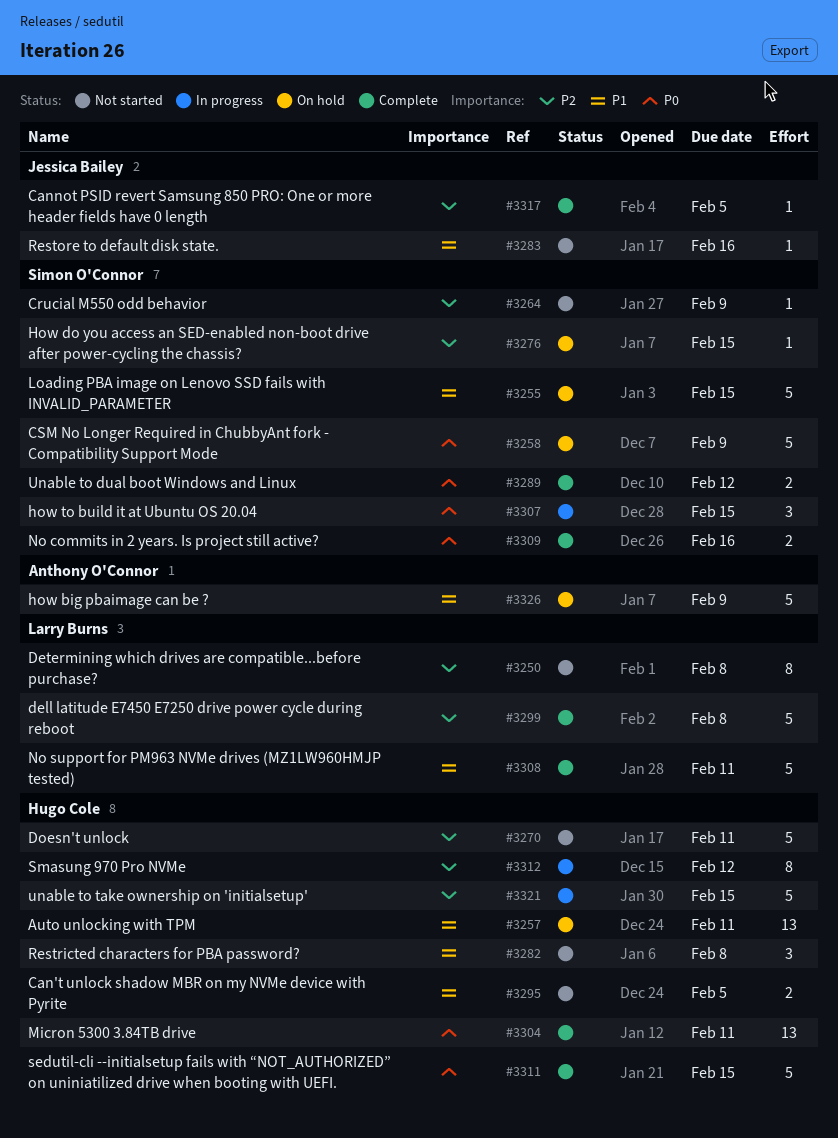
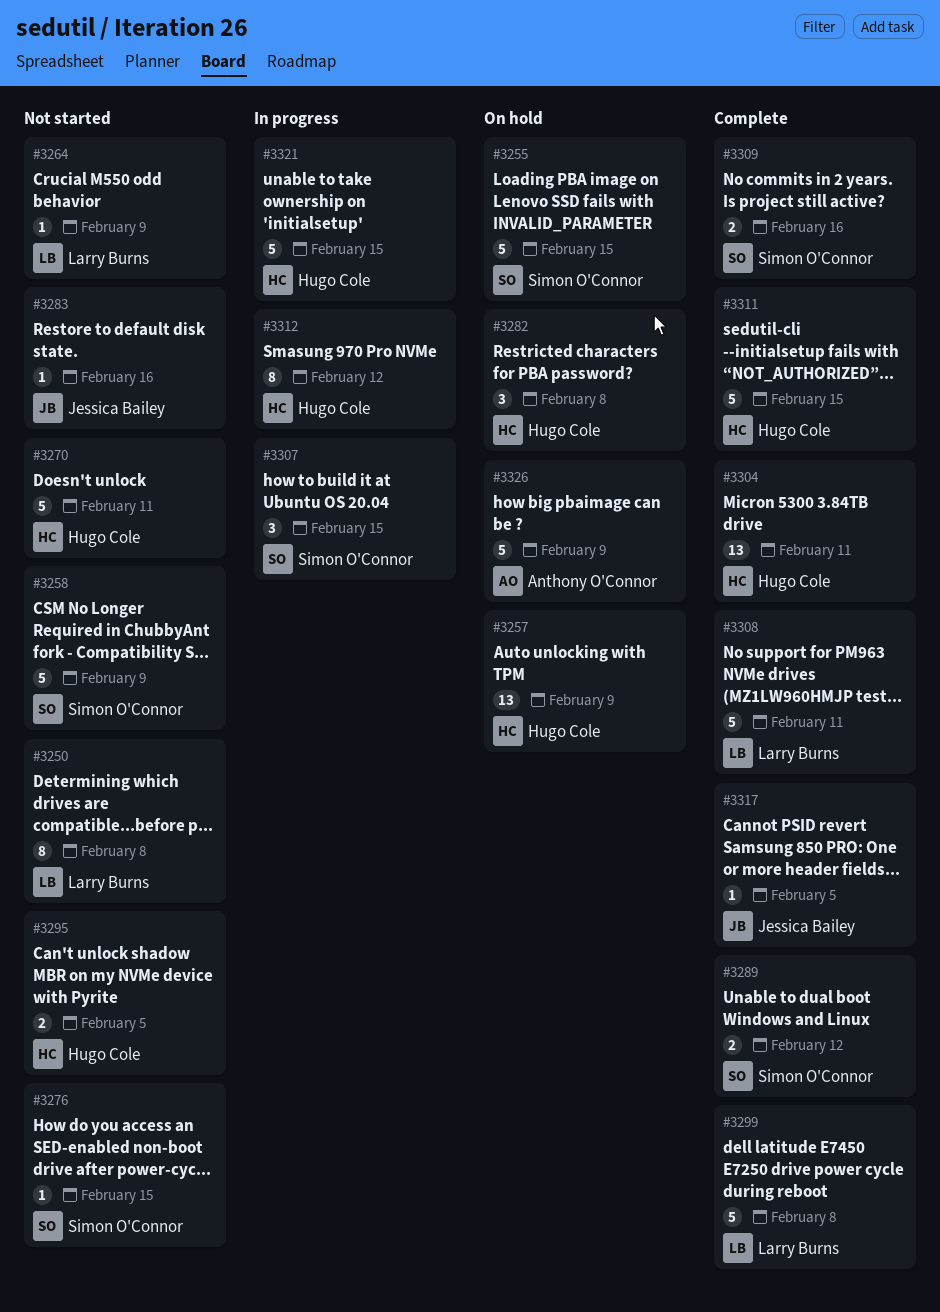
#3257, due: Feb 11 -> Feb 9
#3258, status: On hold -> Not started
#3264, owner: Simon O'Connor -> Larry Burns
#3276, status: On hold -> Not started
#3282, status: Not started -> On hold

